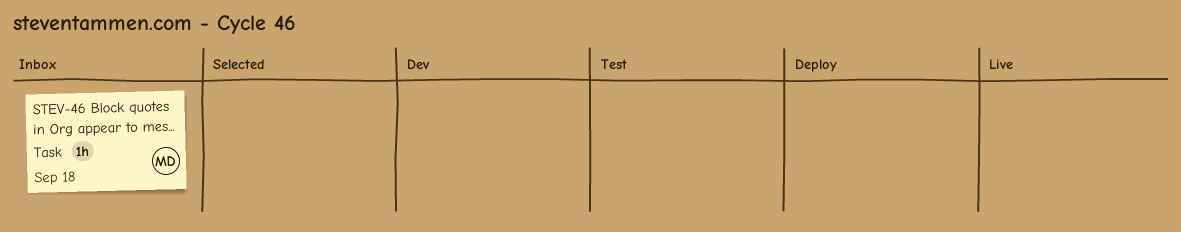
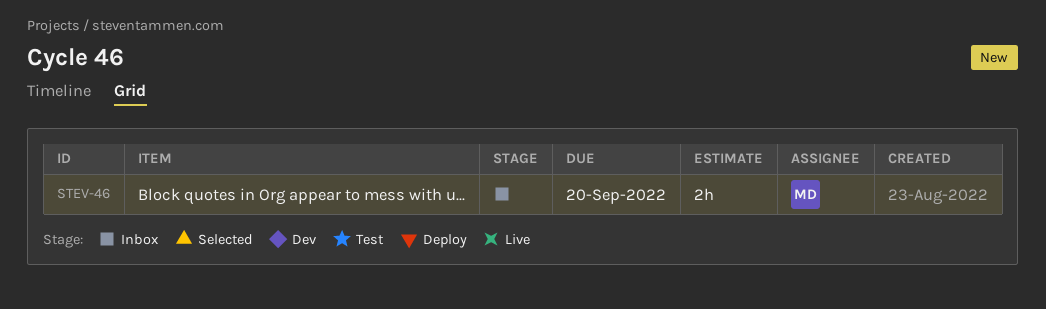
STEV-46, estimate: 1h -> 2h
STEV-46, due: Sep 18 -> Sep 20

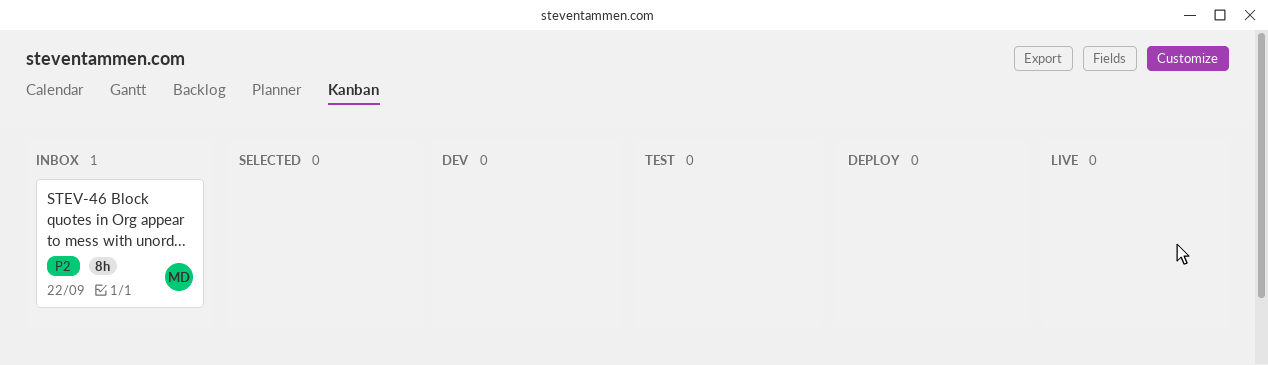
STEV-46, estimate: 2h -> 8h
STEV-46, due: Sep 20 -> Sep 22

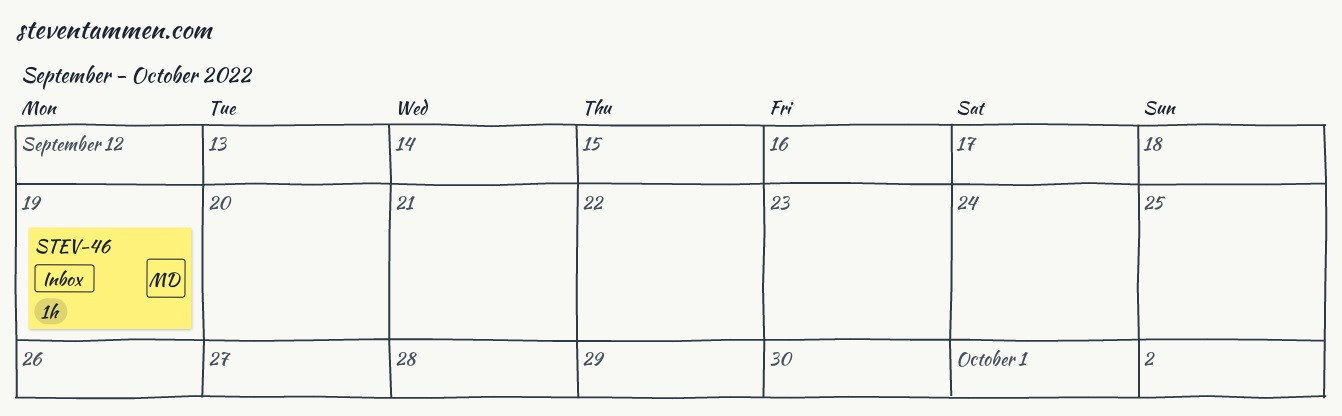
STEV-46, estimate: 8h -> 1h
STEV-46, due: Sep 22 -> Sep 19

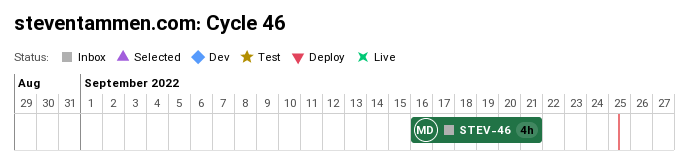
STEV-46, estimate: 1h -> 4h
STEV-46, due: Sep 19 -> Sep 21

